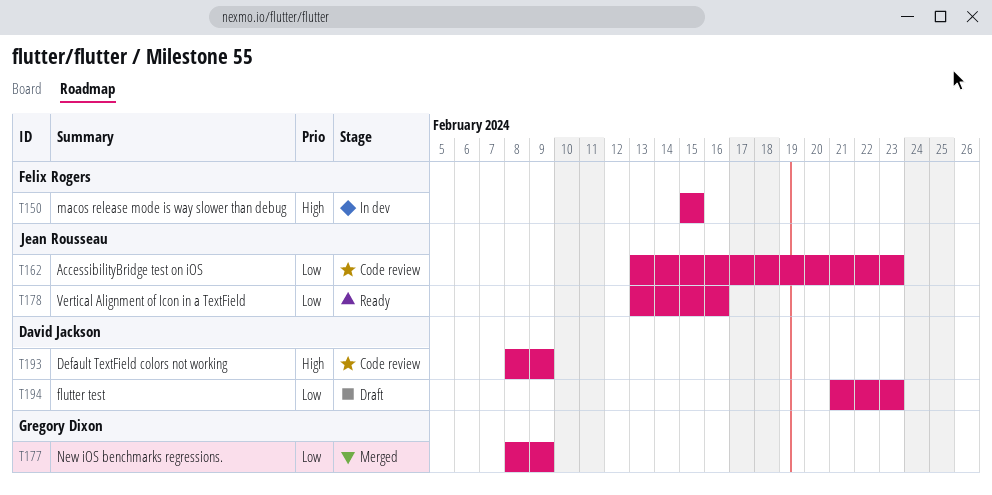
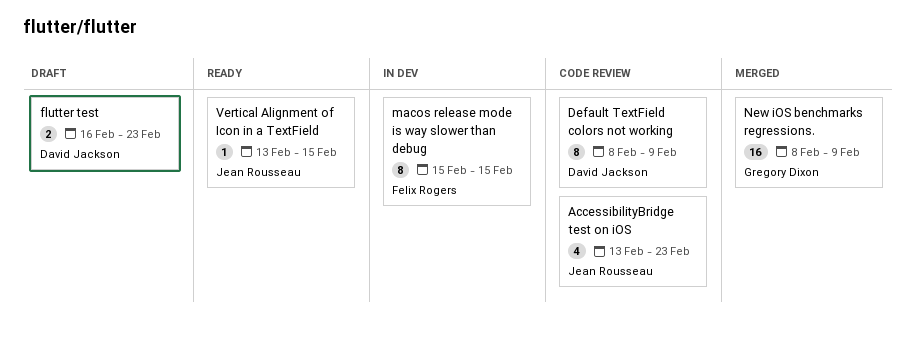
flutter test, start: Feb 21 -> Feb 16
Vertical Alignment of Icon in a TextField, due: Feb 16 -> Feb 15

